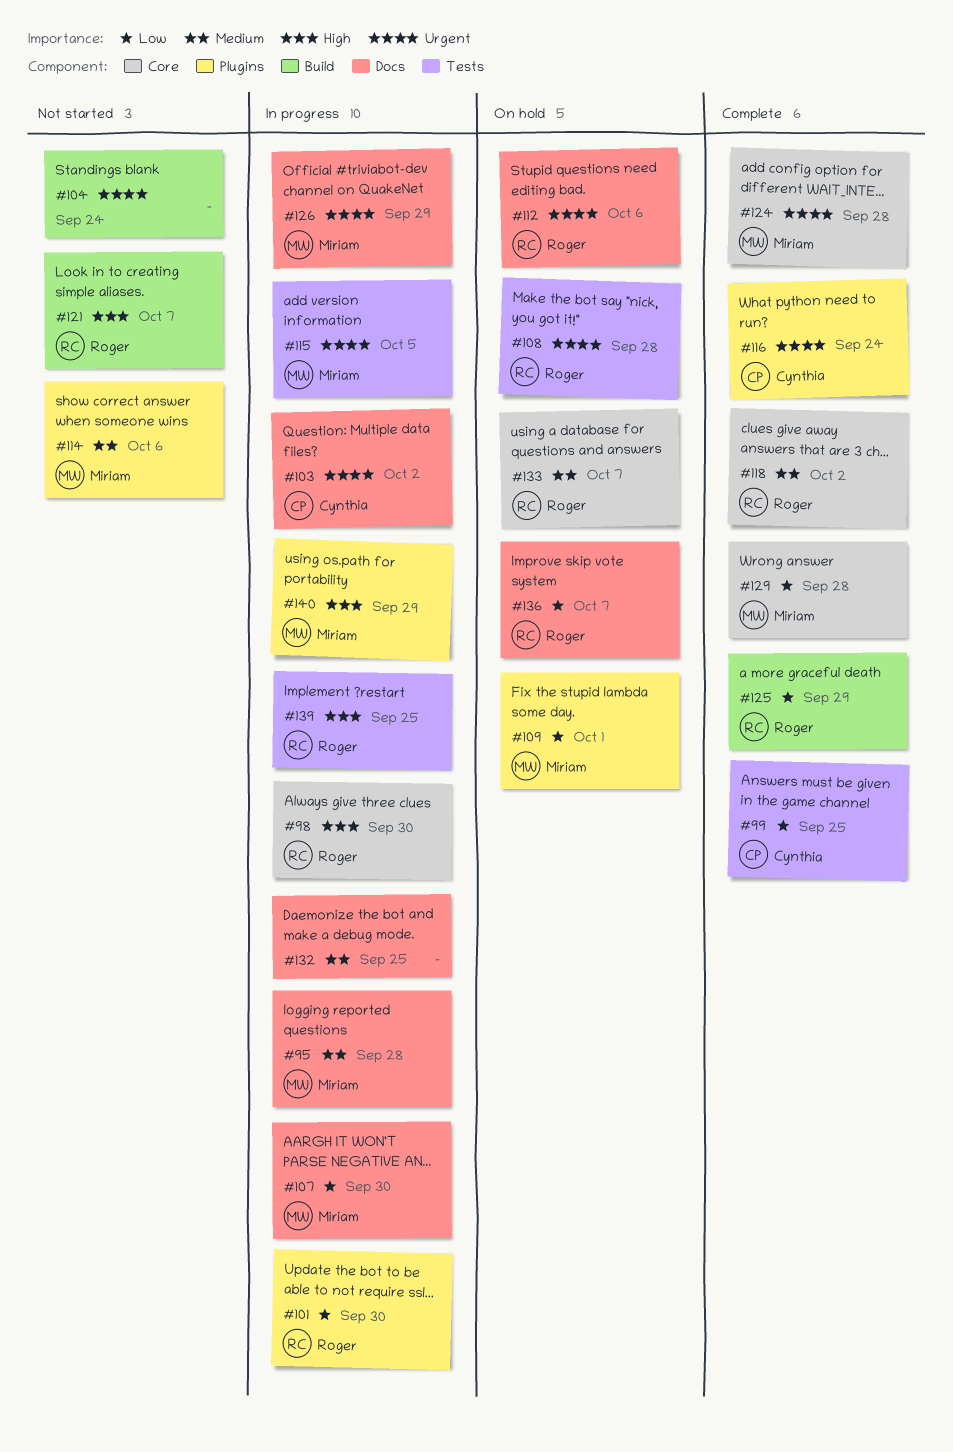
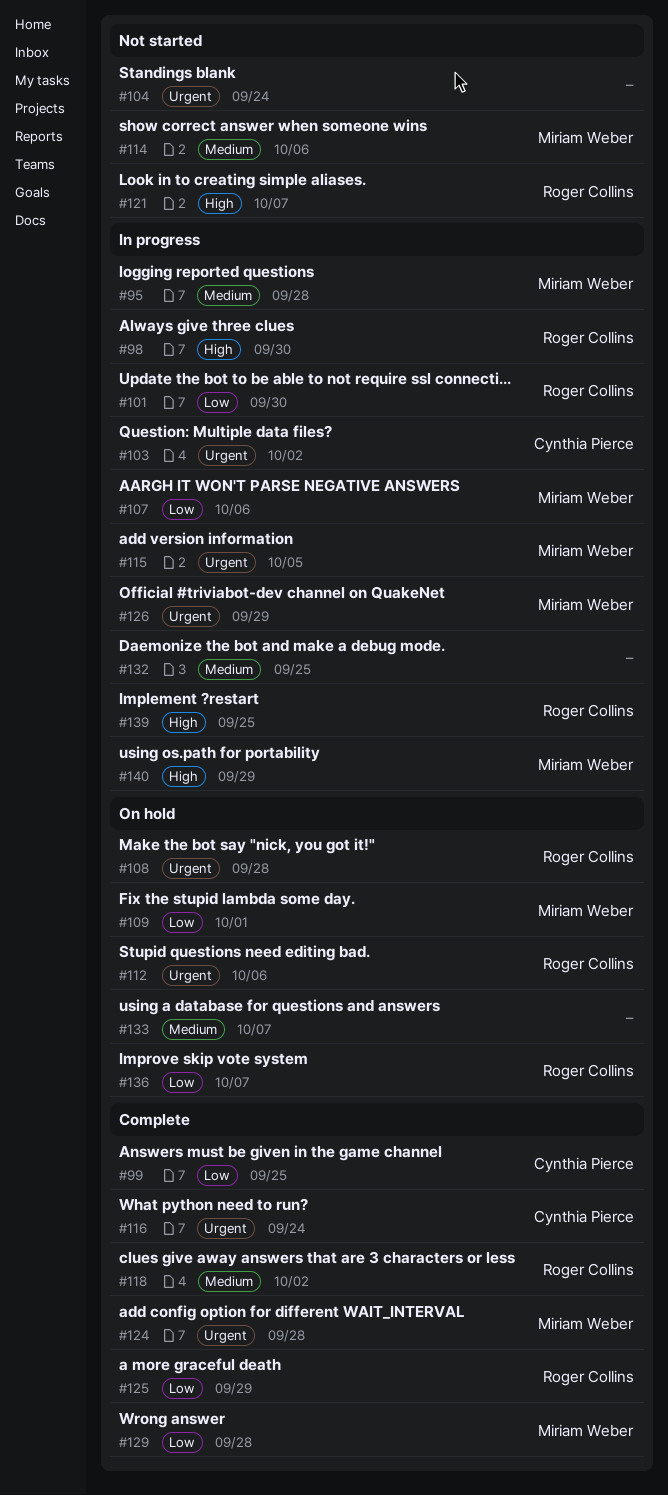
#107, due: Sep 30 -> Oct 6
#133, owner: Roger Collins -> none

